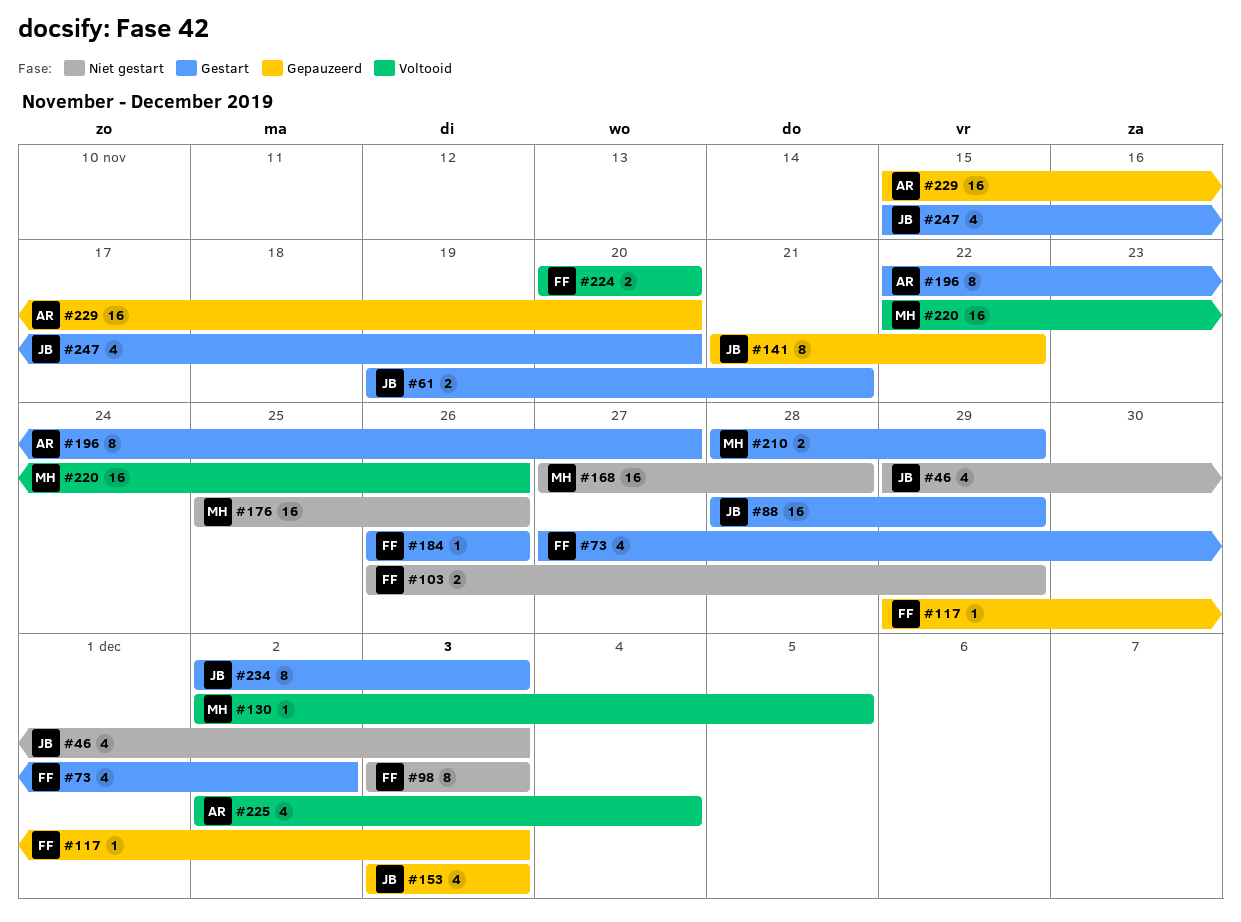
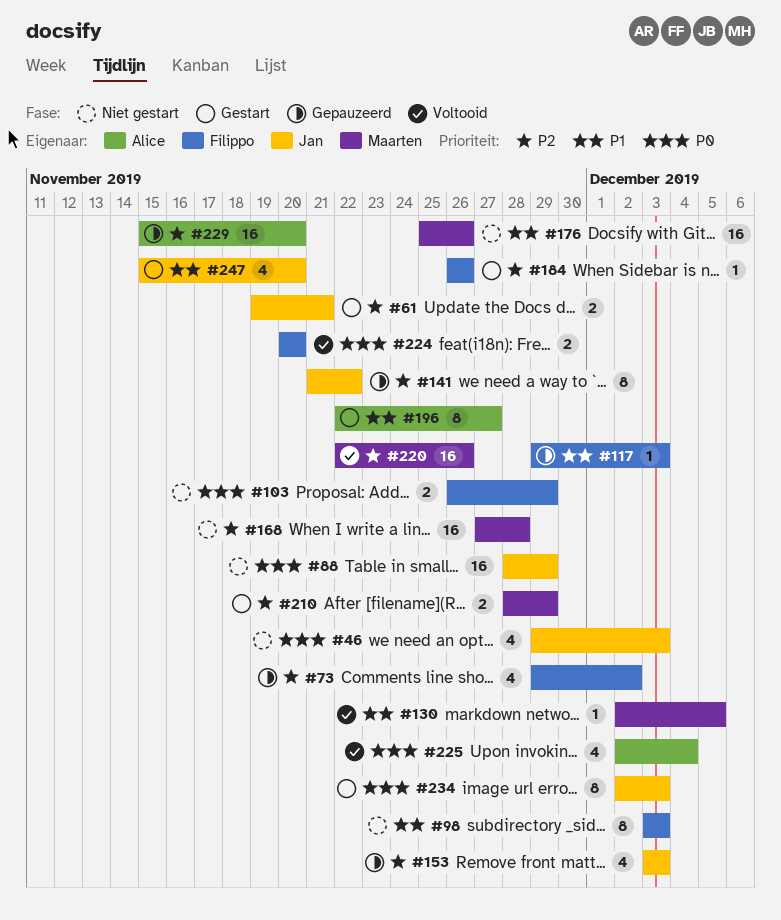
#73, status: Gestart -> Gepauzeerd
#73, start: Nov 27 -> Nov 29
#88, status: Gestart -> Niet gestart

